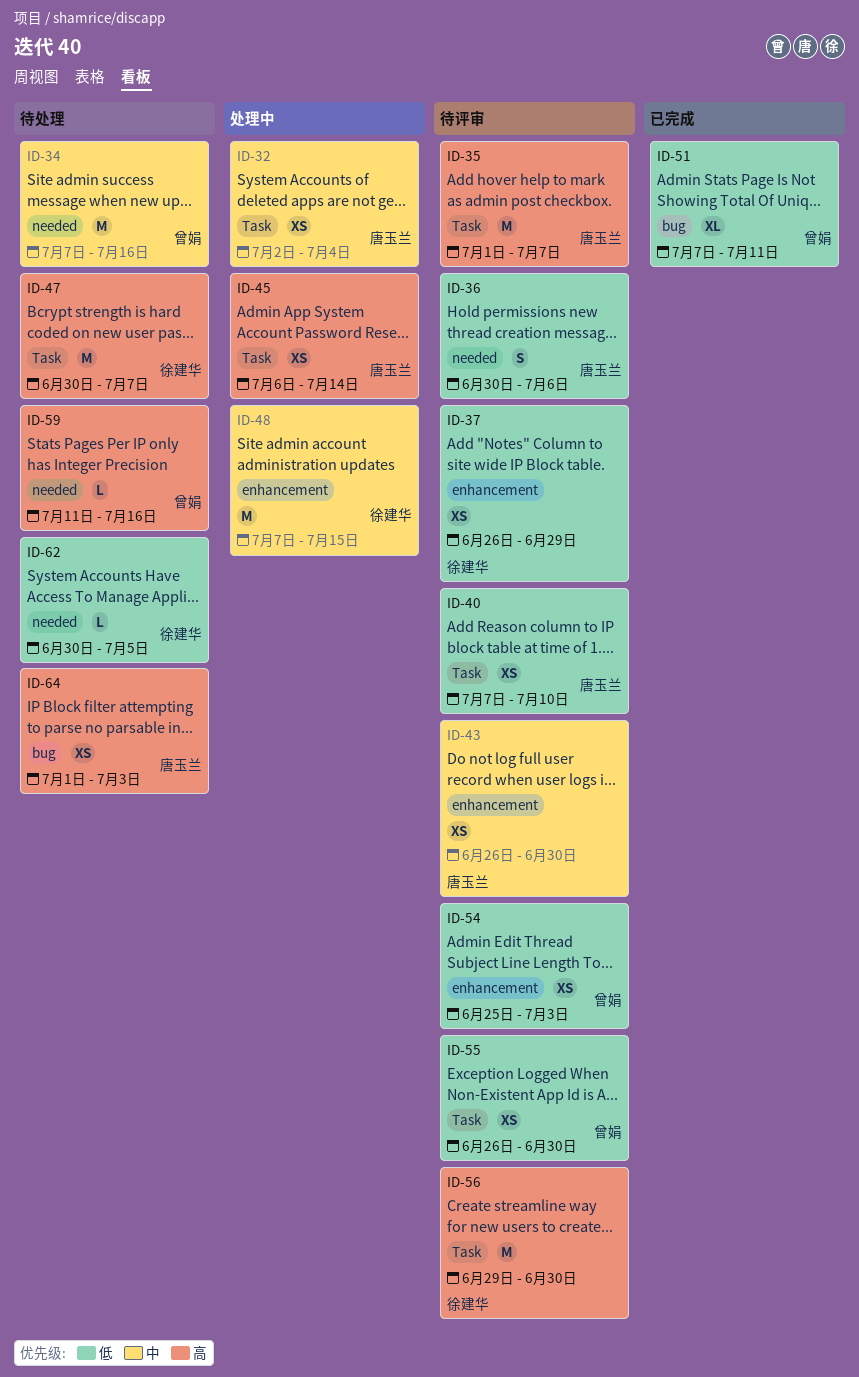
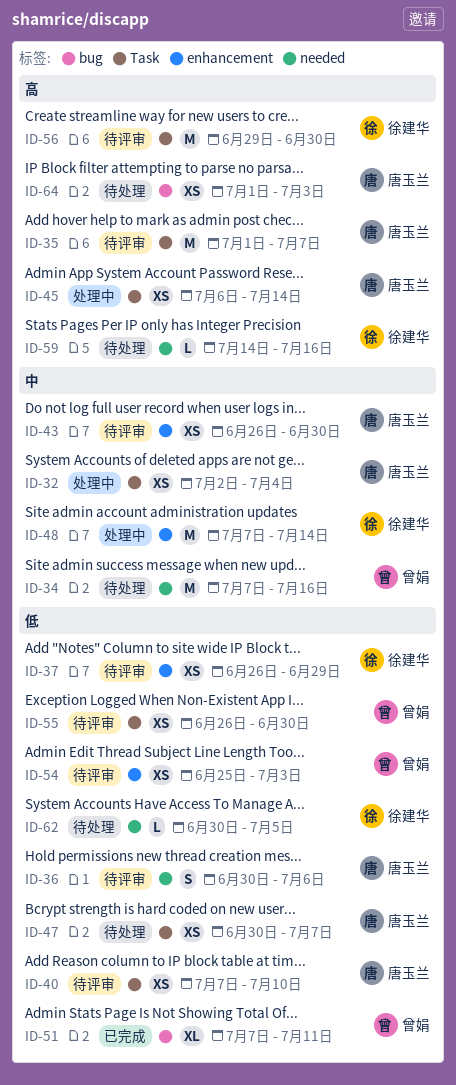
ID-47, owner: 徐建华 -> 唐玉兰
ID-47, priority: 高 -> 低
ID-47, estimate: M -> XS
ID-48, due: Jul 15 -> Jul 14
ID-59, owner: 曾娟 -> 徐建华
ID-59, start: Jul 11 -> Jul 14

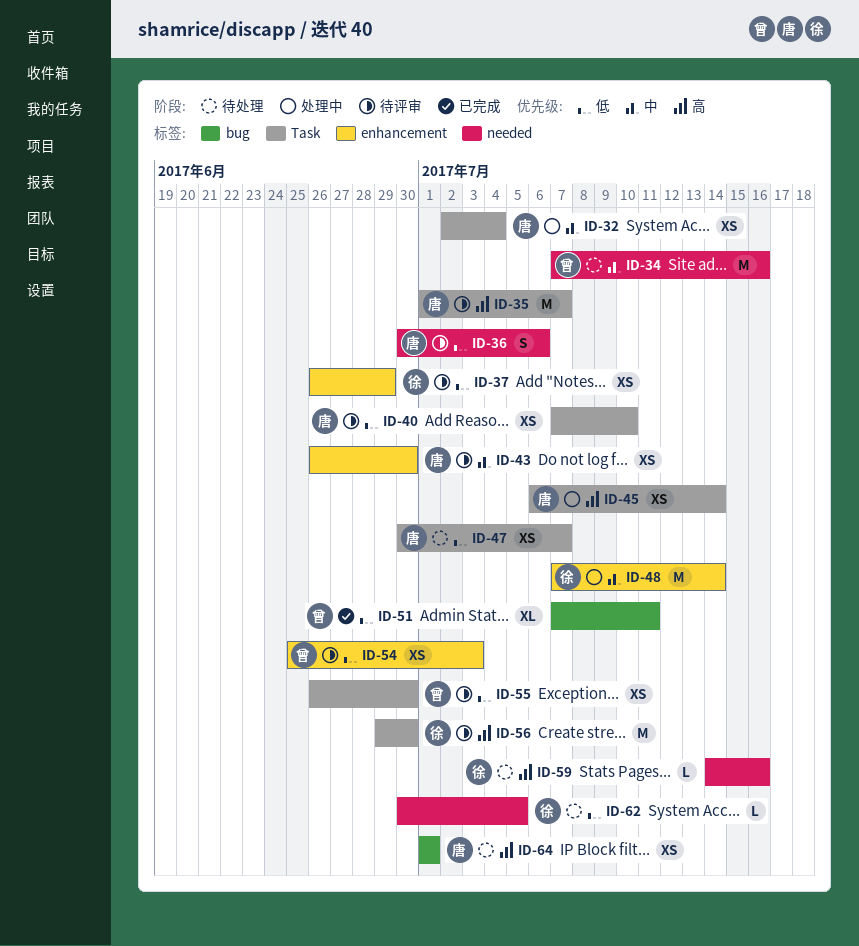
ID-64, due: Jul 3 -> Jul 1

